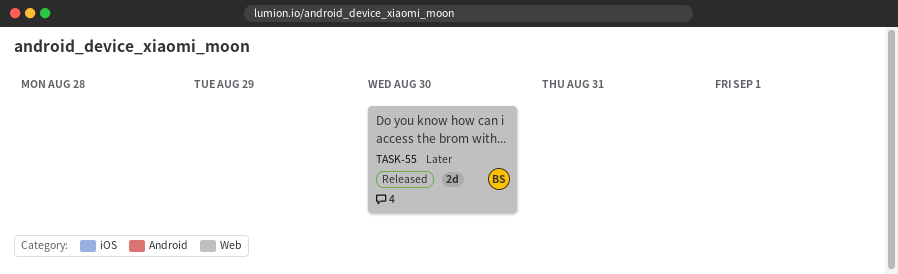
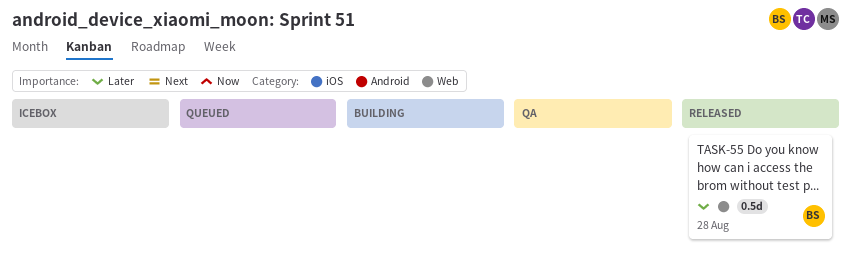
TASK-55, estimate: 2d -> 0.5d
TASK-55, due: Aug 30 -> Aug 28

